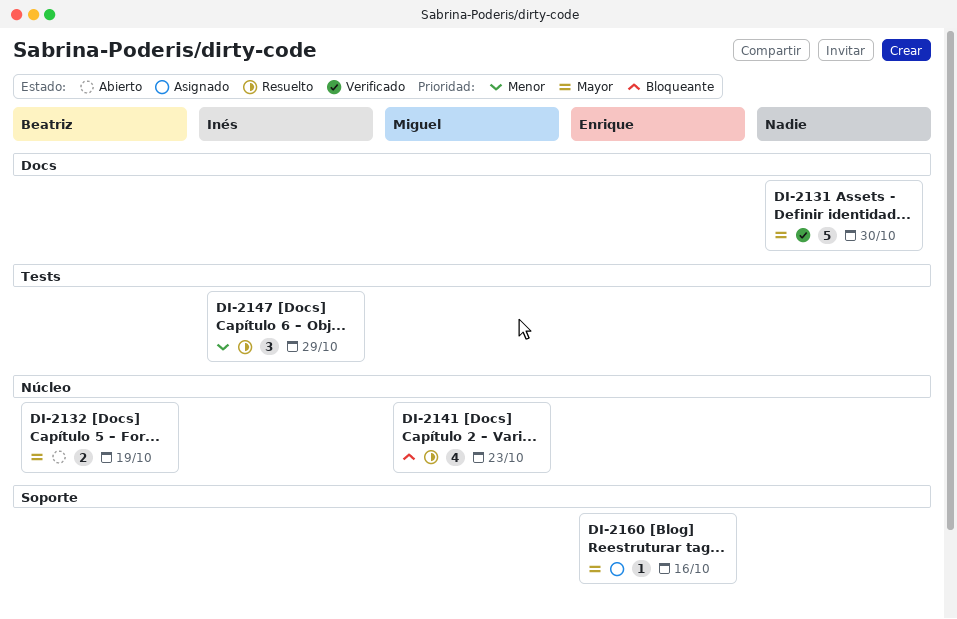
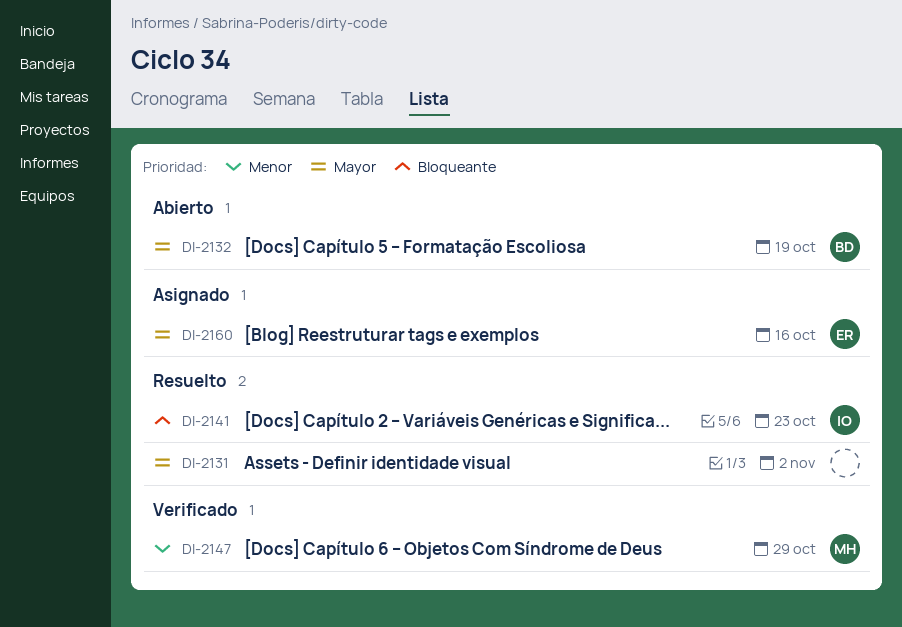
DI-2131, status: Verificado -> Resuelto
DI-2131, due: Oct 30 -> Nov 2
DI-2141, owner: Miguel -> Inés
DI-2147, status: Resuelto -> Verificado
DI-2147, owner: Inés -> Miguel

